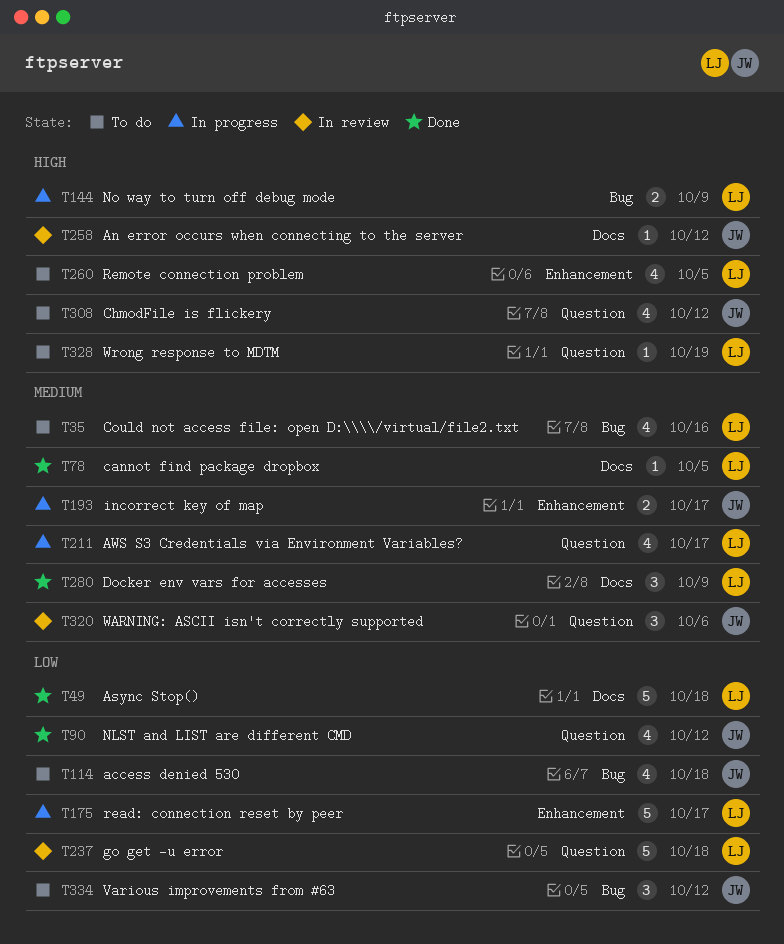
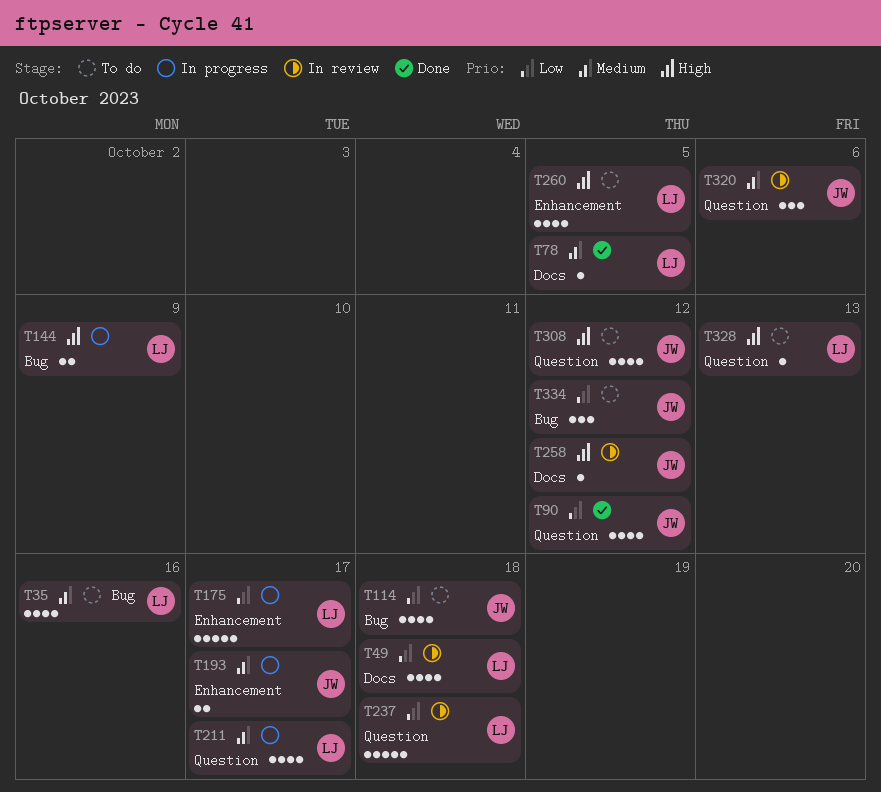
T49, status: Done -> In review
T49, estimate: 5 -> 4
T280: present -> none
T328, due: Oct 19 -> Oct 13

